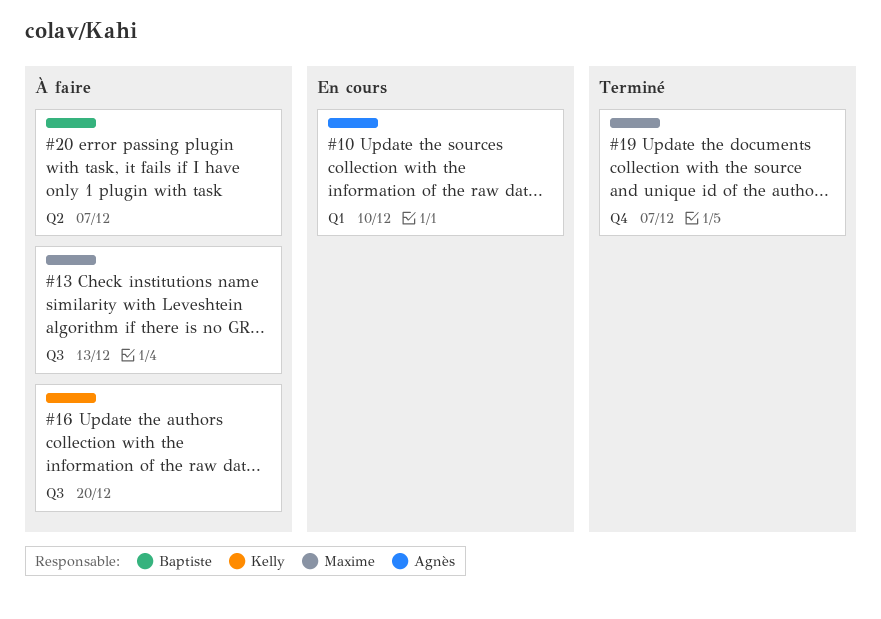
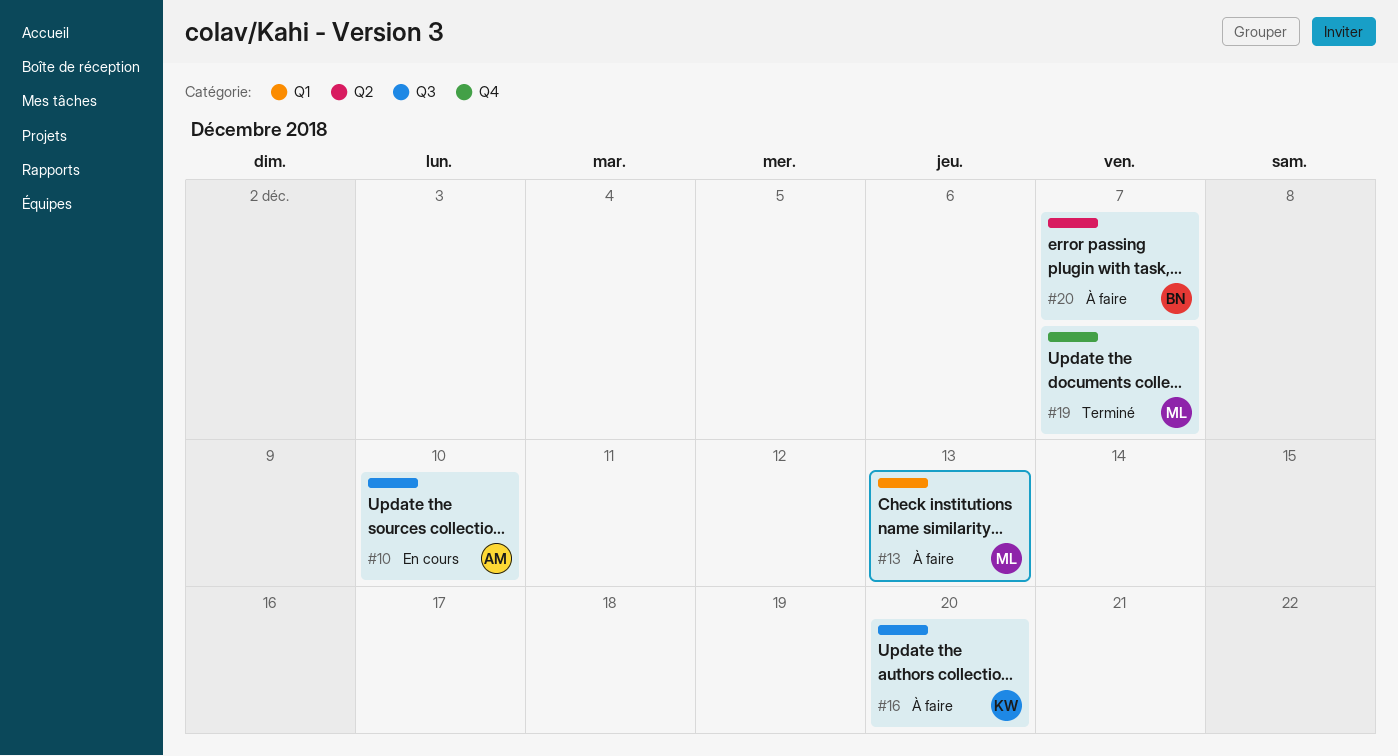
#10, label: Q1 -> Q3
#13, label: Q3 -> Q1

